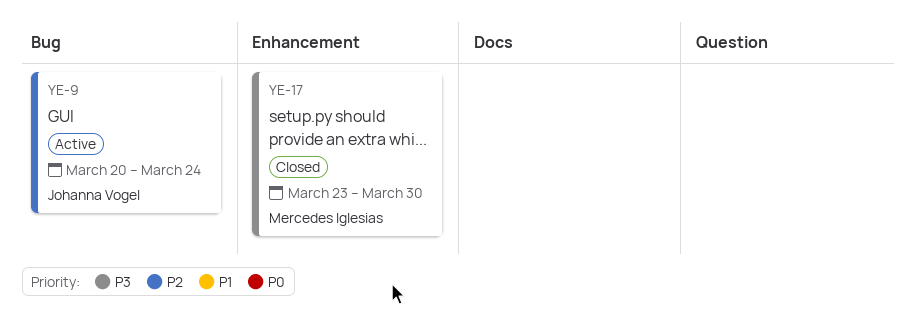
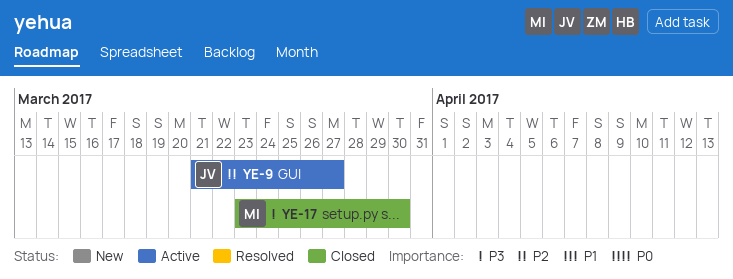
YE-9, start: Mar 20 -> Mar 21
YE-9, due: Mar 24 -> Mar 27

